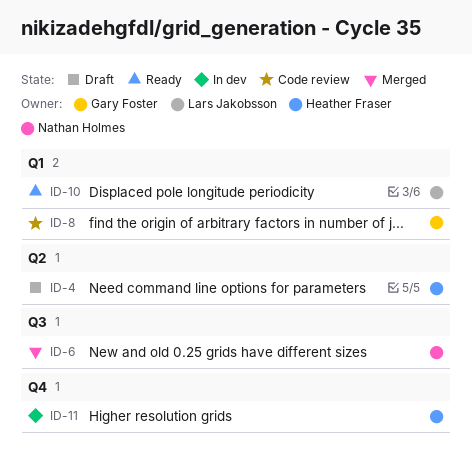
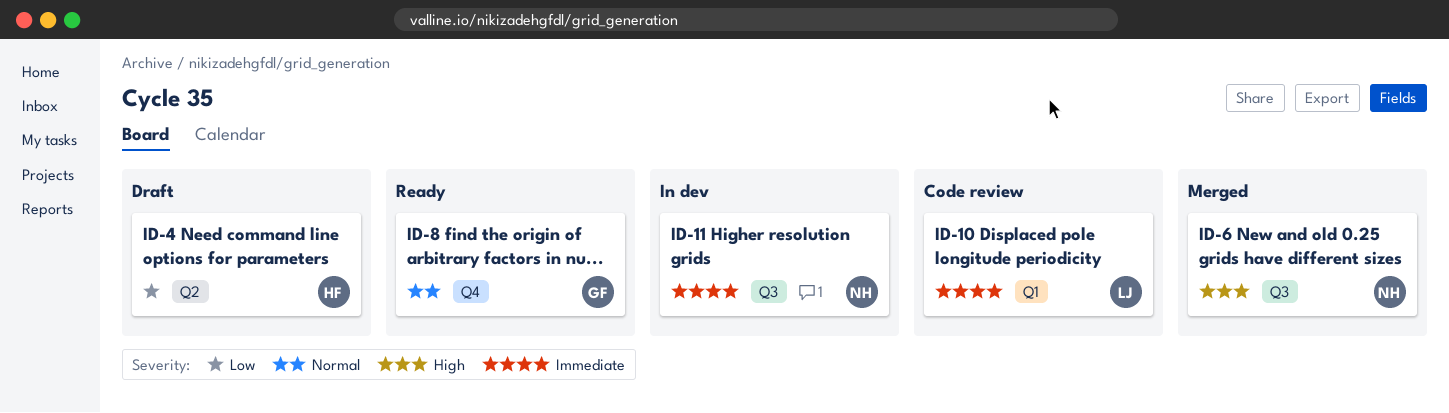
ID-8, status: Code review -> Ready
ID-8, label: Q1 -> Q4
ID-10, status: Ready -> Code review
ID-11, owner: Heather Fraser -> Nathan Holmes
ID-11, label: Q4 -> Q3

